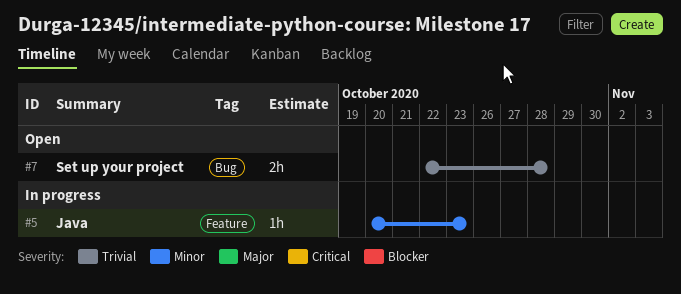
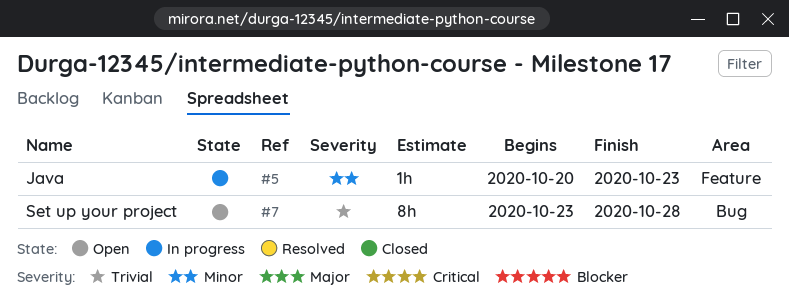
#7, estimate: 2h -> 8h
#7, start: Oct 22 -> Oct 23

